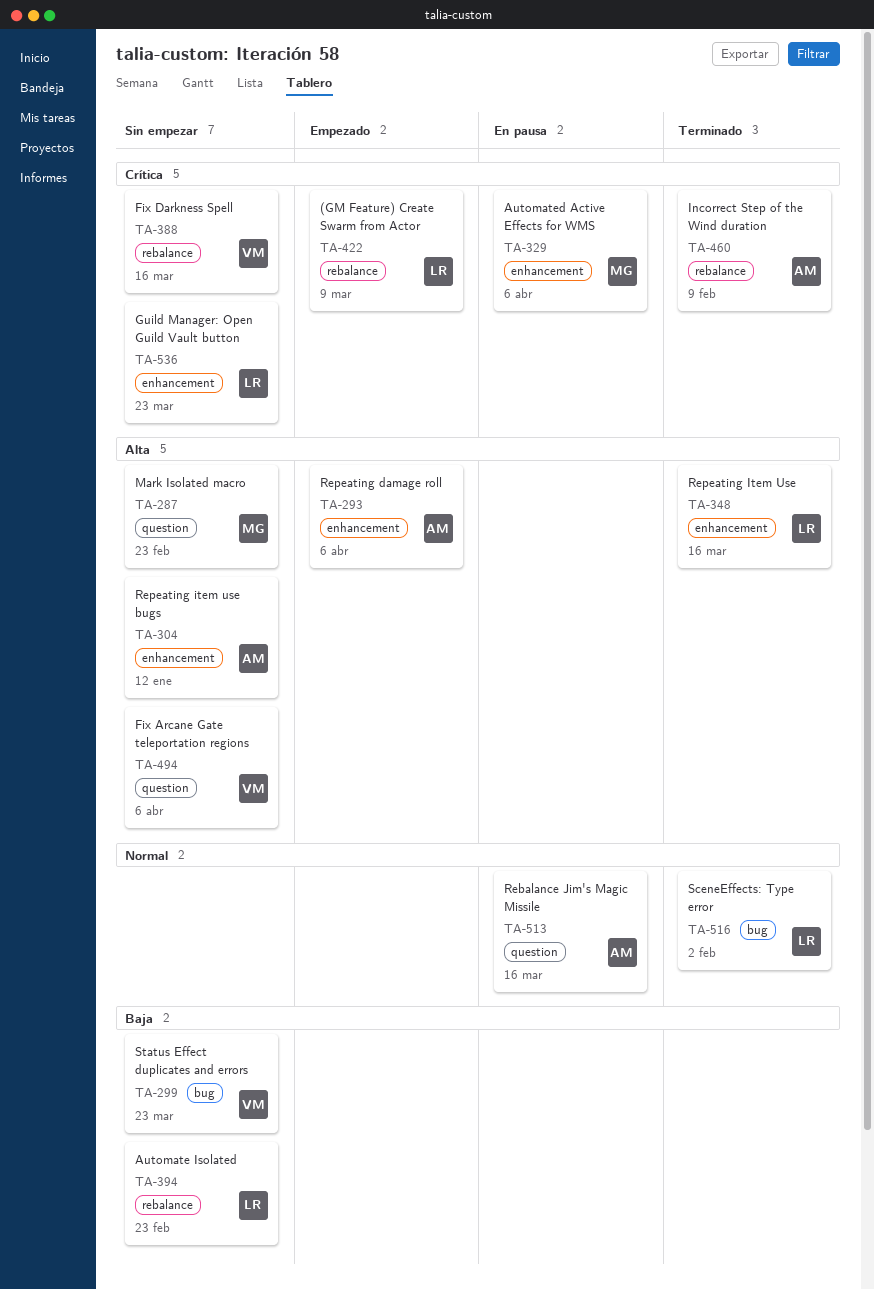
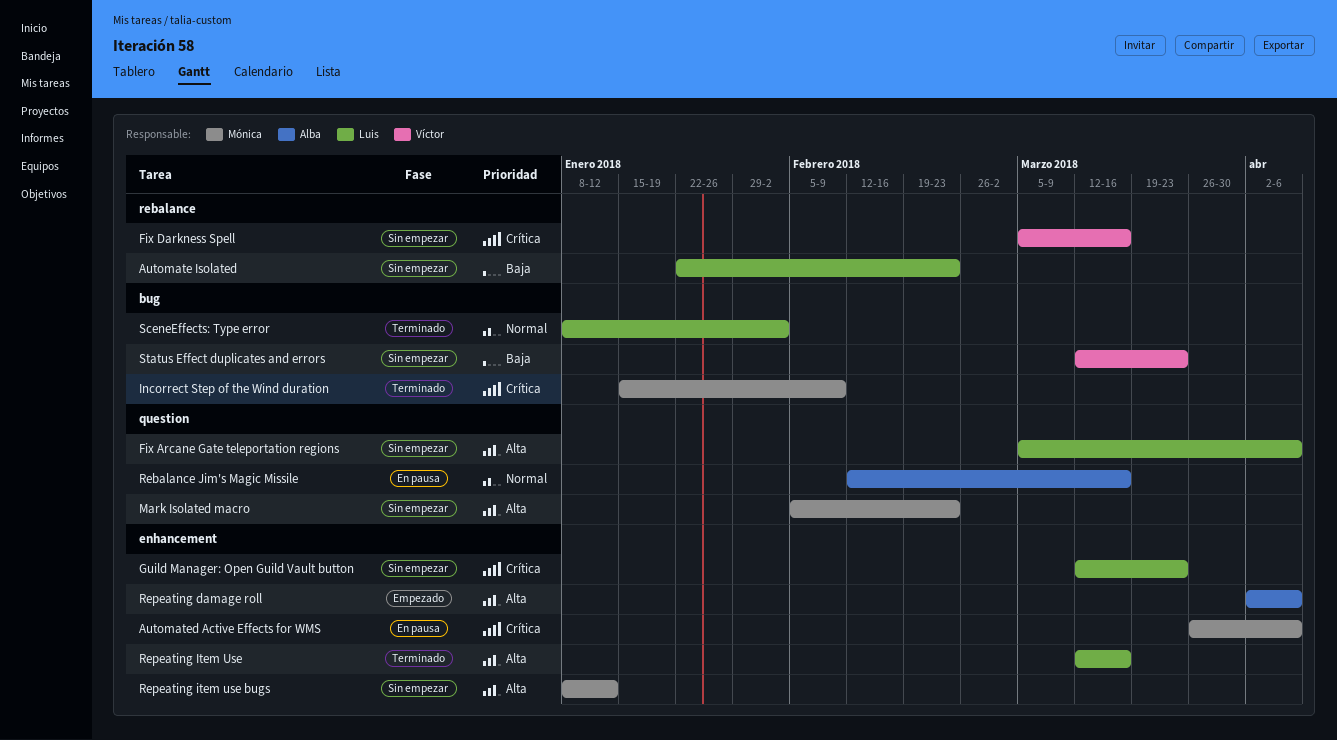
(GM Feature) Create Swarm from Actor: present -> none
Fix Arcane Gate teleportation regions, owner: Víctor -> Luis
Incorrect Step of the Wind duration, owner: Alba -> Mónica
Incorrect Step of the Wind duration, label: rebalance -> bug
Repeating item use bugs, owner: Alba -> Mónica

